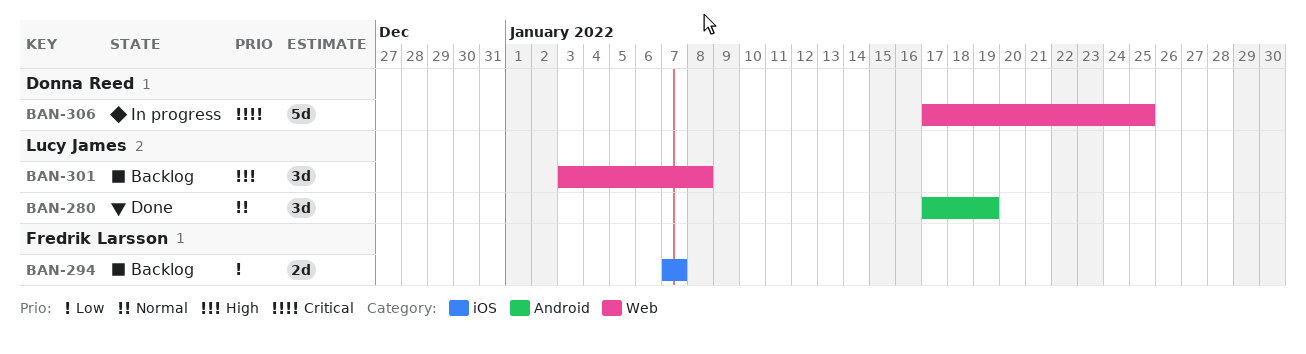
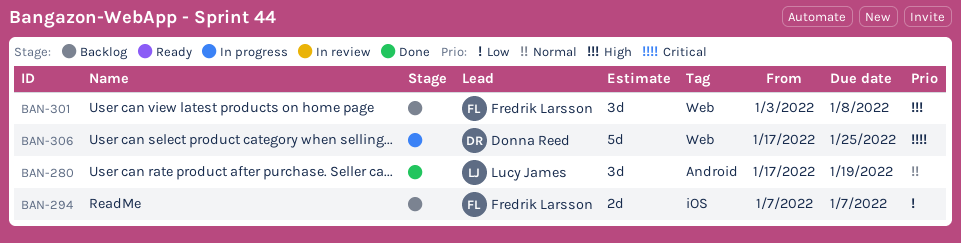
BAN-301, owner: Lucy James -> Fredrik Larsson

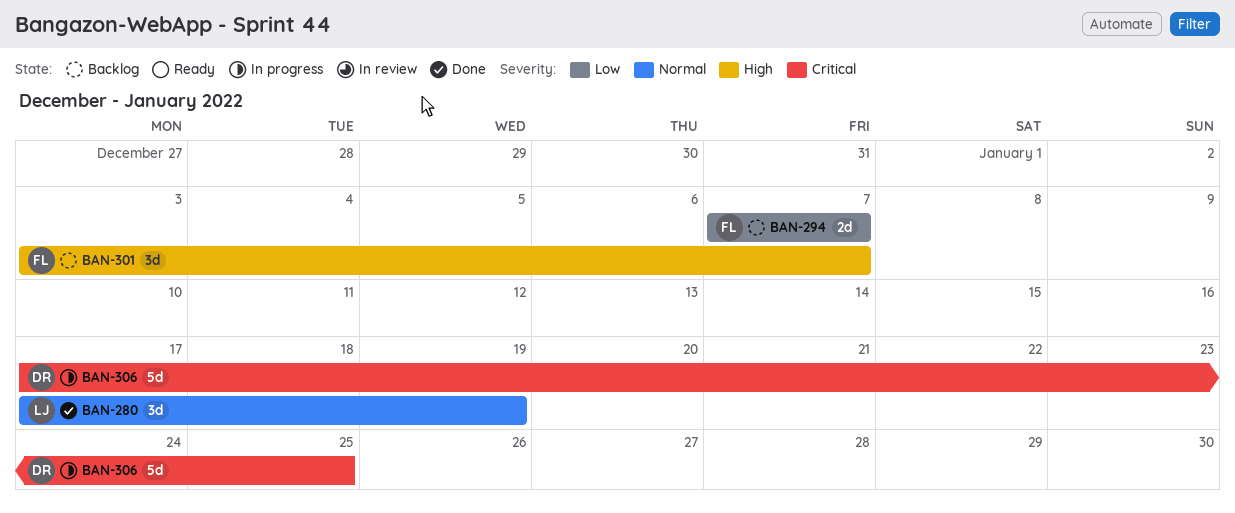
BAN-301, due: Jan 8 -> Jan 7

